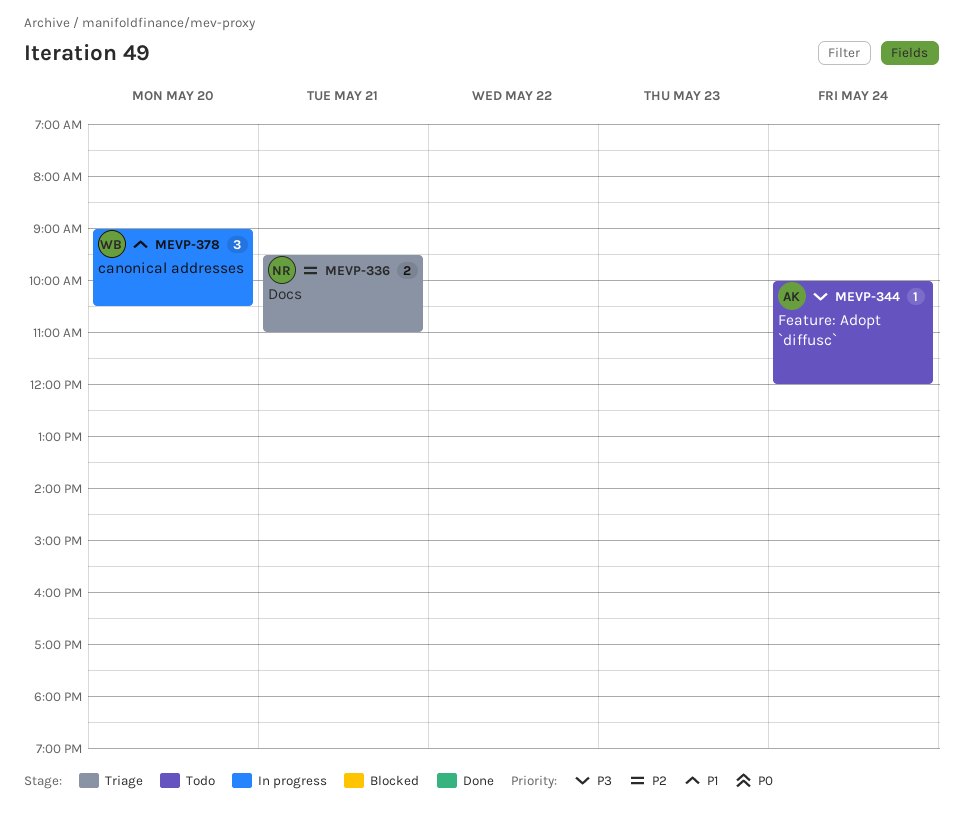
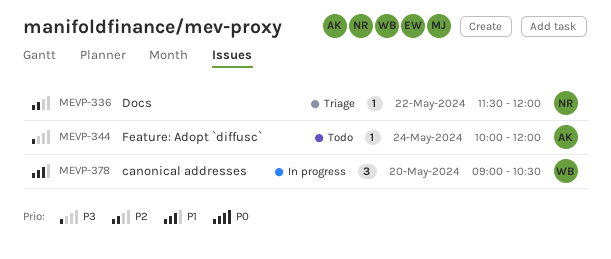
MEVP-336, estimate: 2 -> 1
MEVP-336, day: May 21 -> May 22
MEVP-336, begins: 09:30 -> 11:30
MEVP-336, ends: 11:00 -> 12:00

